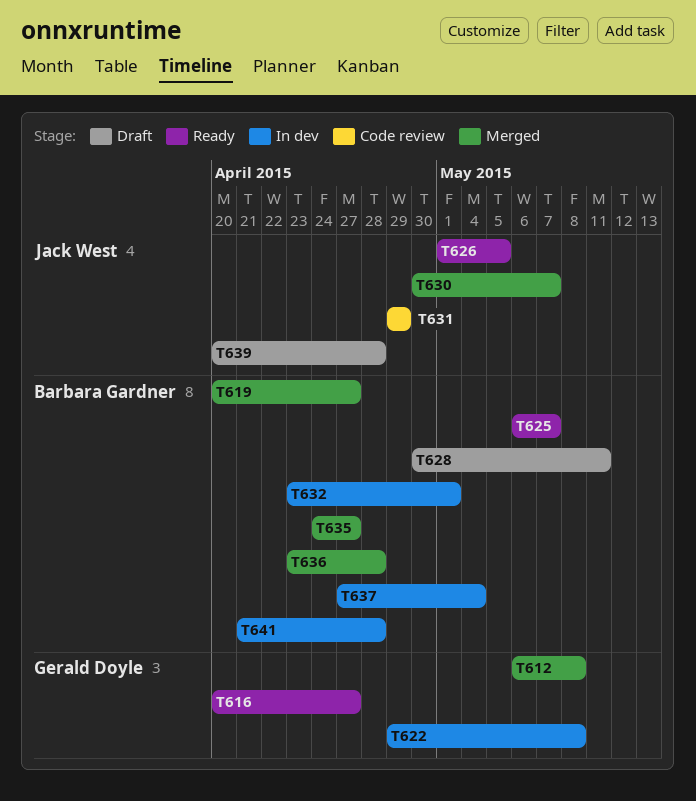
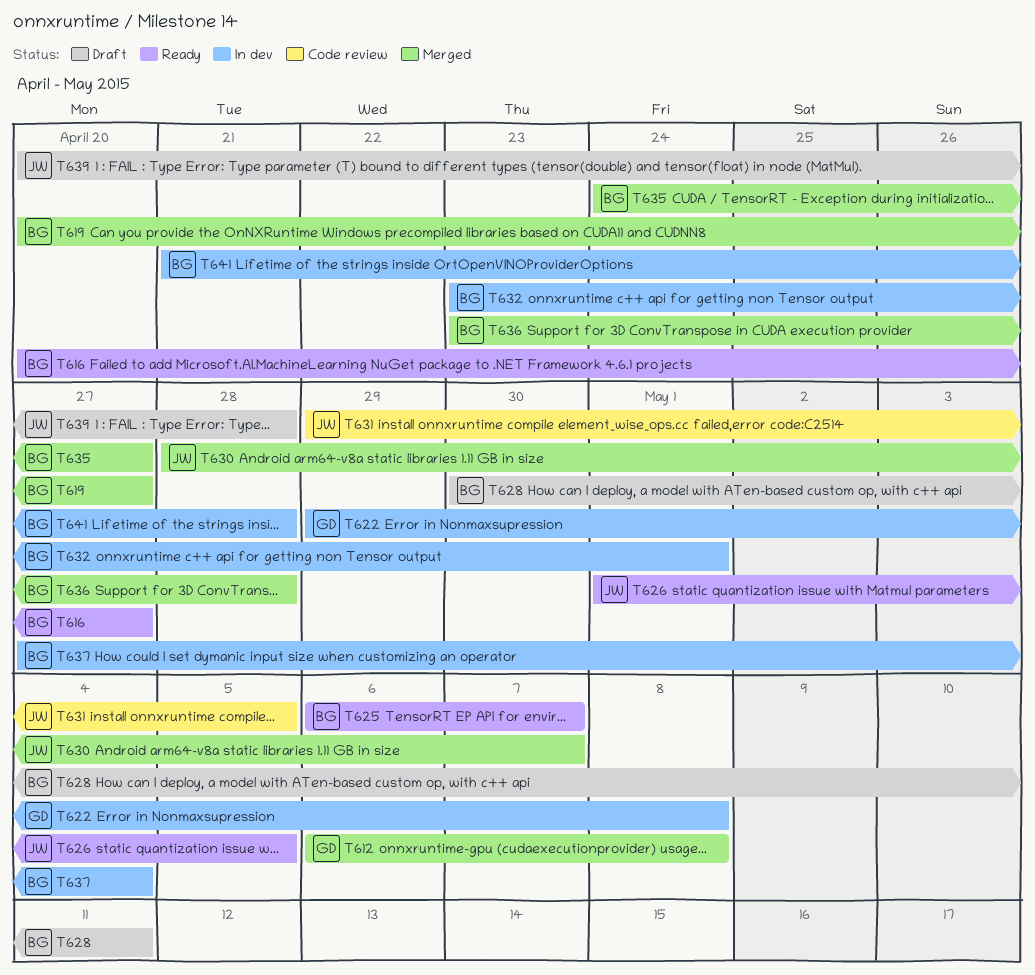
T616, owner: Gerald Doyle -> Barbara Gardner
T630, start: Apr 30 -> Apr 28
T631, due: Apr 29 -> May 5

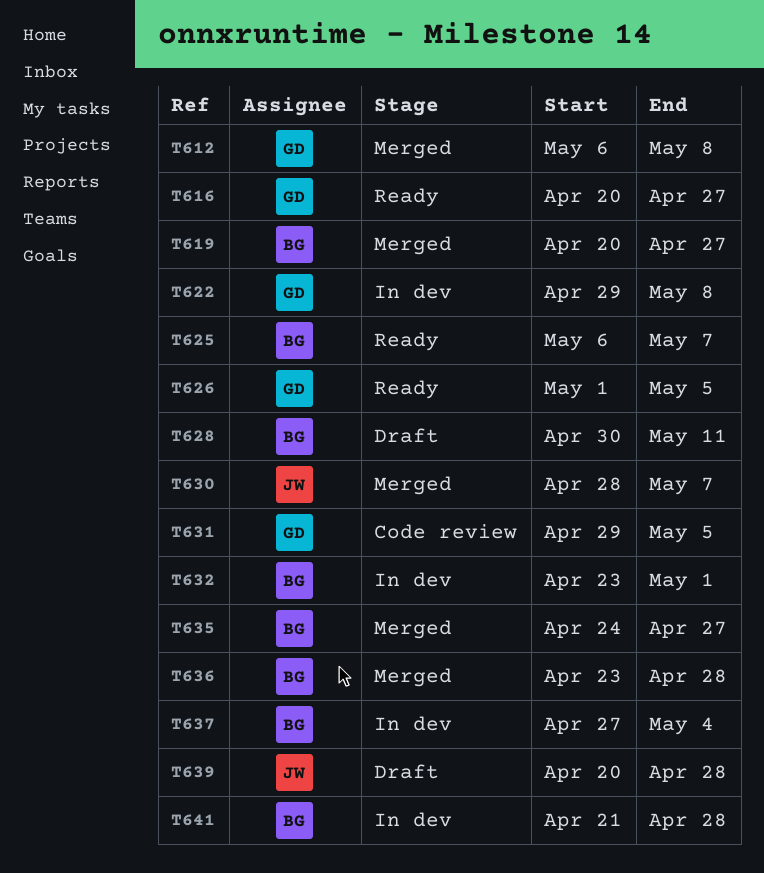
T616, owner: BG -> GD
T626, owner: JW -> GD
T631, owner: JW -> GD

